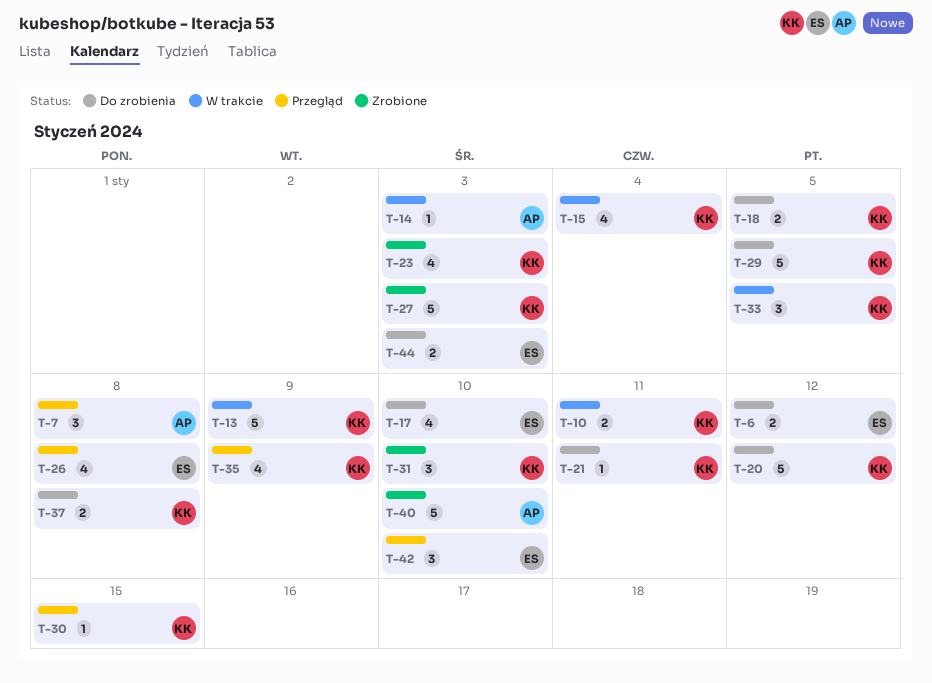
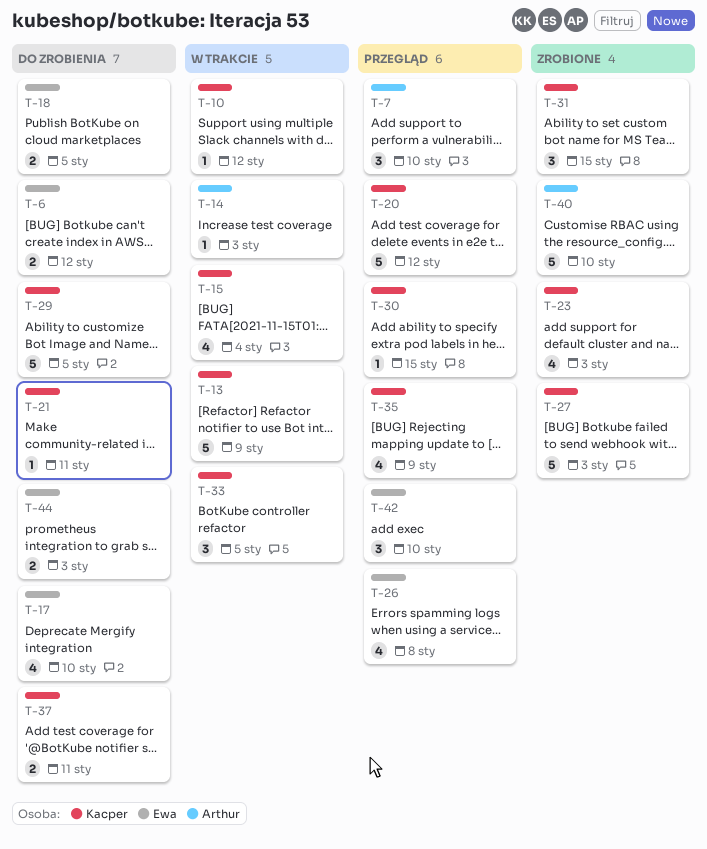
T-7, due: Jan 8 -> Jan 10
T-10, estimate: 2 -> 1
T-10, due: Jan 11 -> Jan 12
T-18, owner: Kacper -> Ewa
T-20, status: Do zrobienia -> Przegląd
T-31, due: Jan 10 -> Jan 15
T-37, due: Jan 8 -> Jan 11

